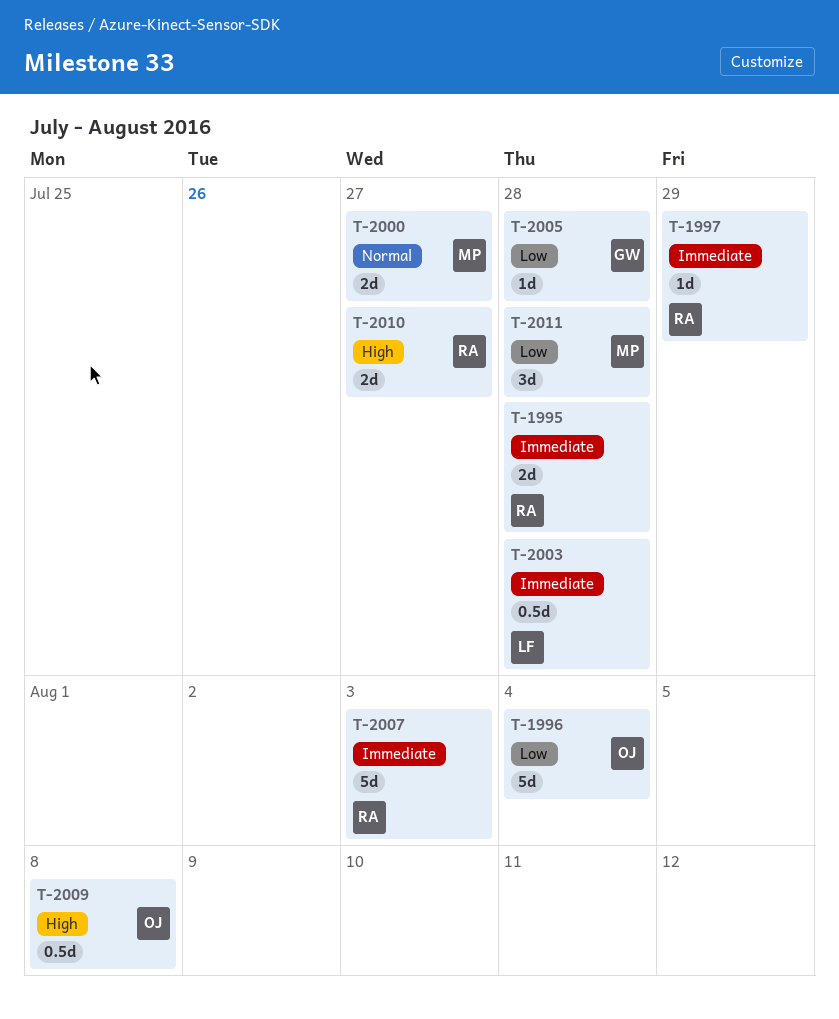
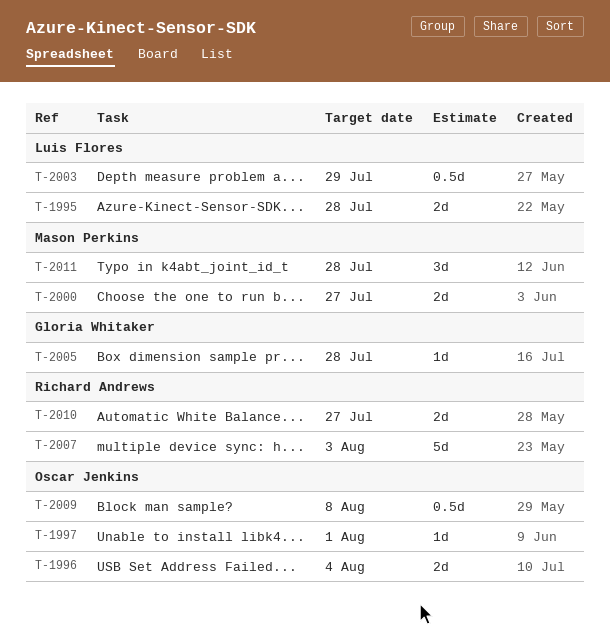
T-1995, owner: Richard Andrews -> Luis Flores
T-1996, estimate: 5d -> 2d
T-1997, owner: Richard Andrews -> Oscar Jenkins
T-1997, due: Jul 29 -> Aug 1
T-2003, due: Jul 28 -> Jul 29

